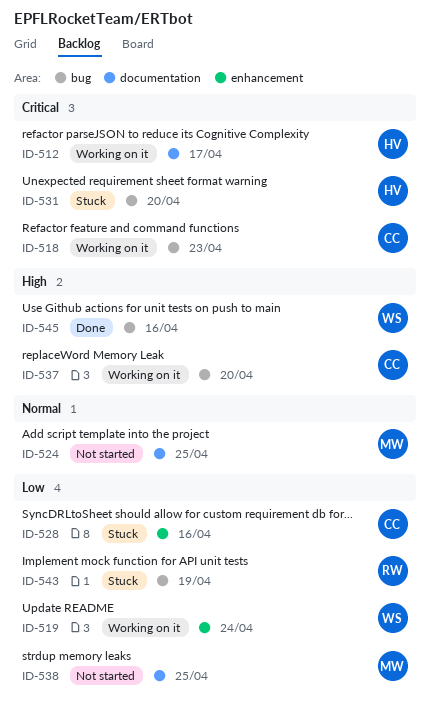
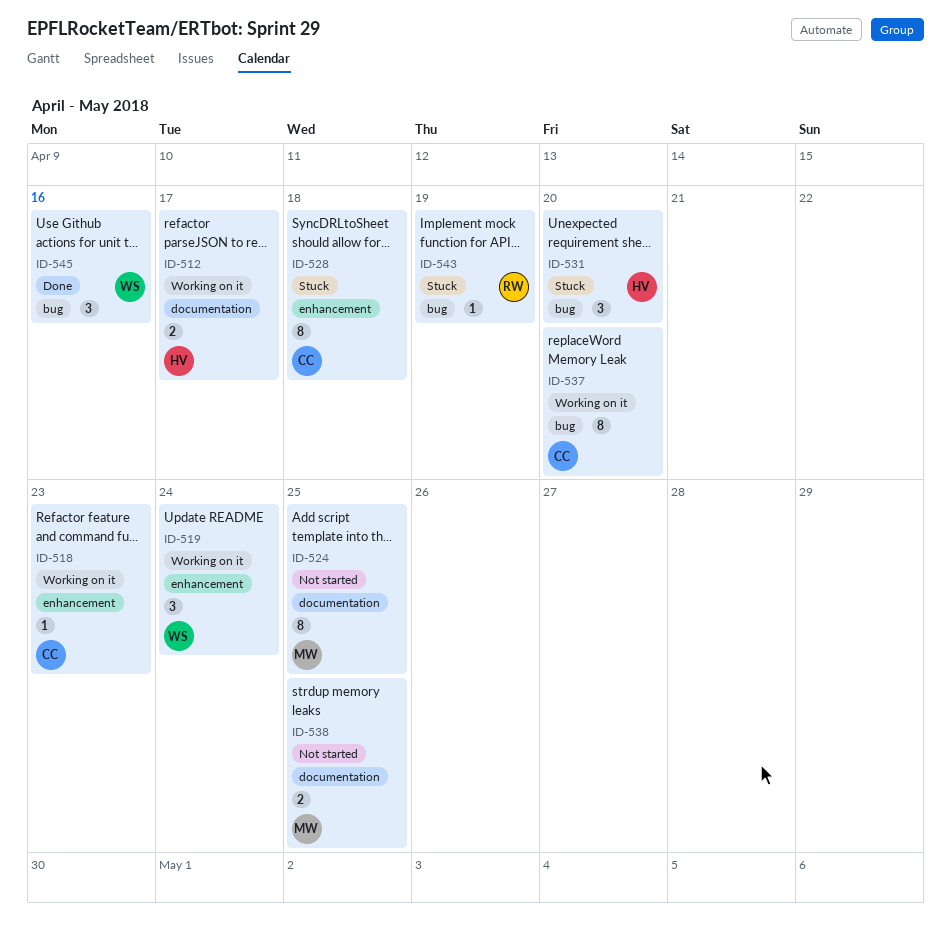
ID-518, label: bug -> enhancement
ID-528, due: Apr 16 -> Apr 18

